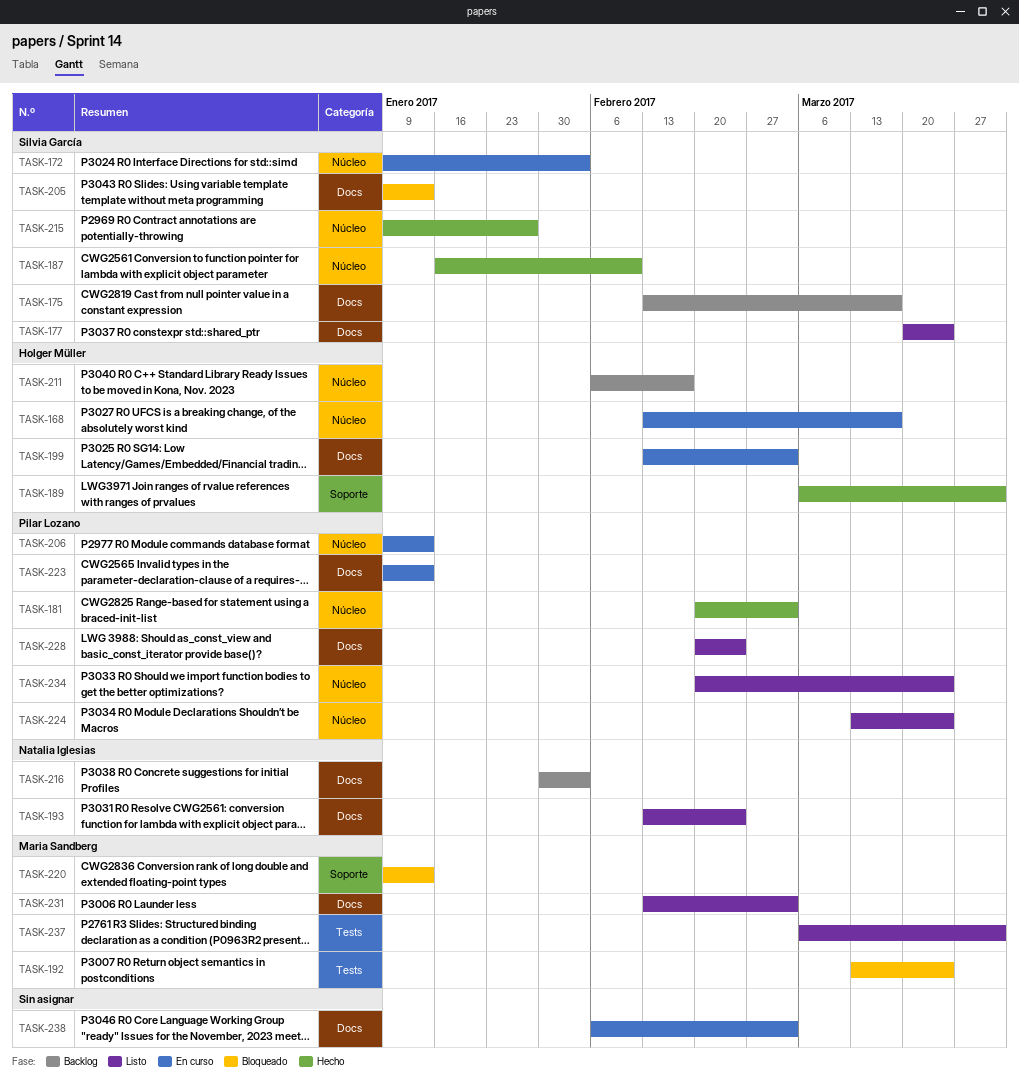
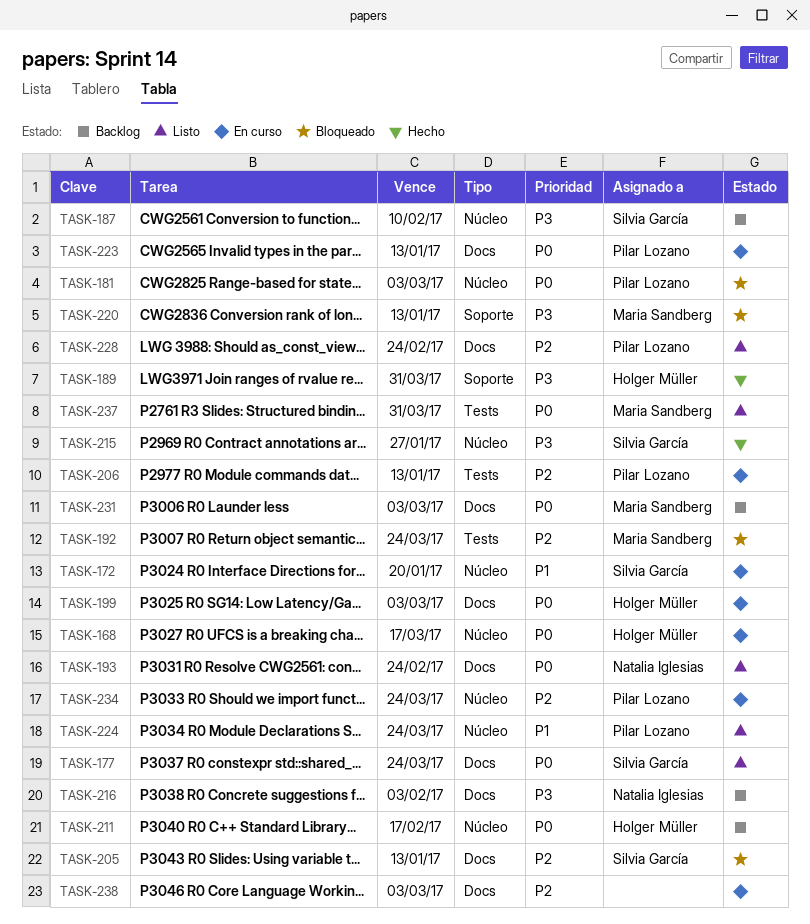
TASK-172, due: Feb 3 -> Jan 20
TASK-175: present -> none
TASK-181, status: Hecho -> Bloqueado
TASK-187, status: Hecho -> Backlog
TASK-206, label: Núcleo -> Tests
TASK-231, status: Listo -> Backlog
TASK-234, status: Listo -> En curso

